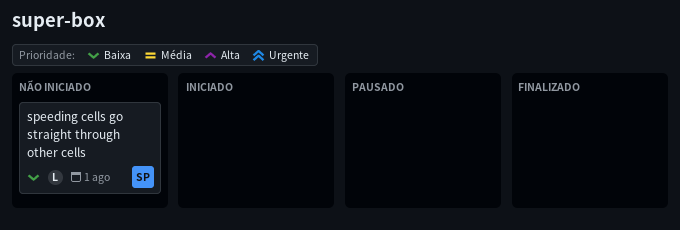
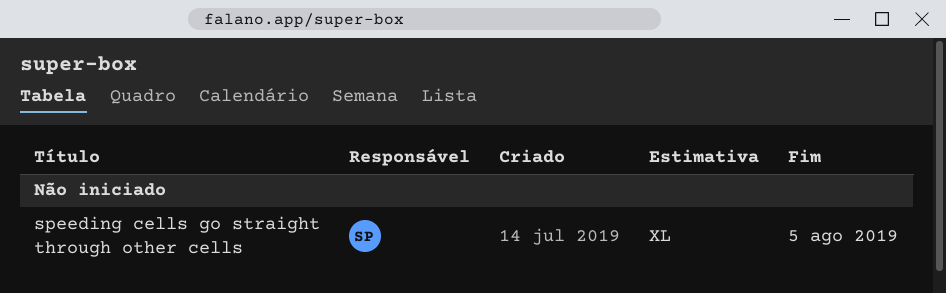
speeding cells go straight through other cells, estimate: L -> XL
speeding cells go straight through other cells, due: Aug 1 -> Aug 5

